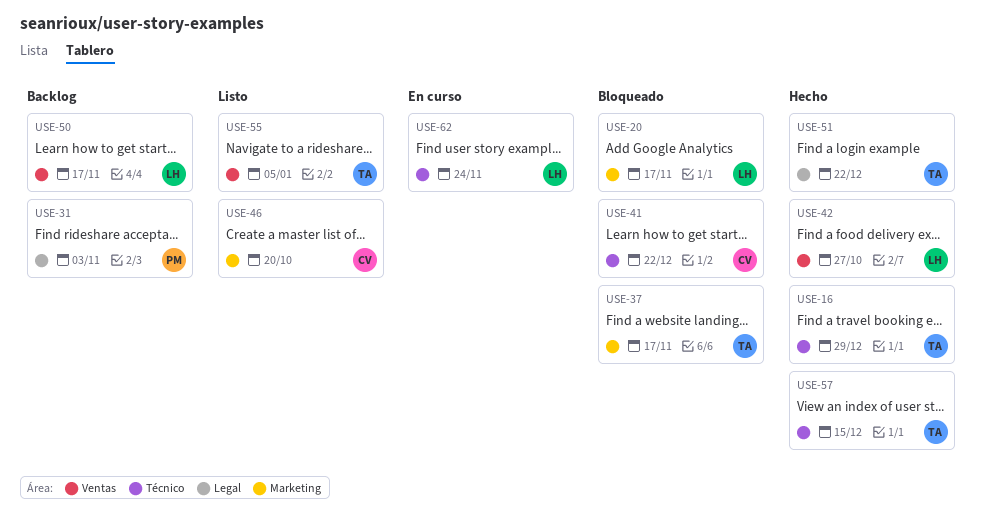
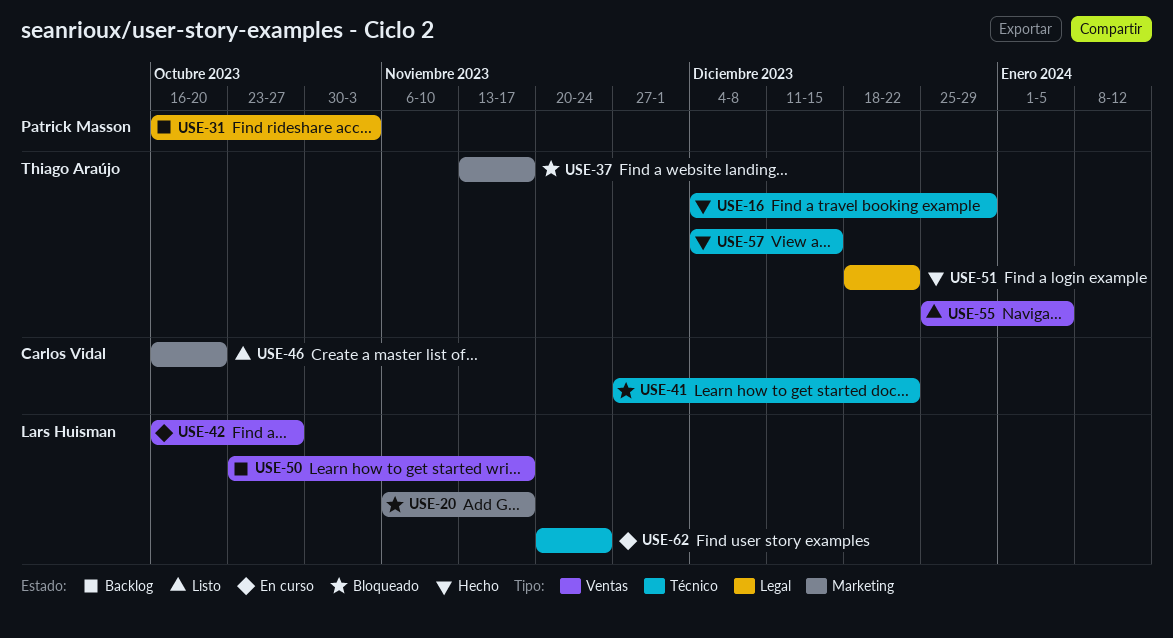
USE-42, status: Hecho -> En curso

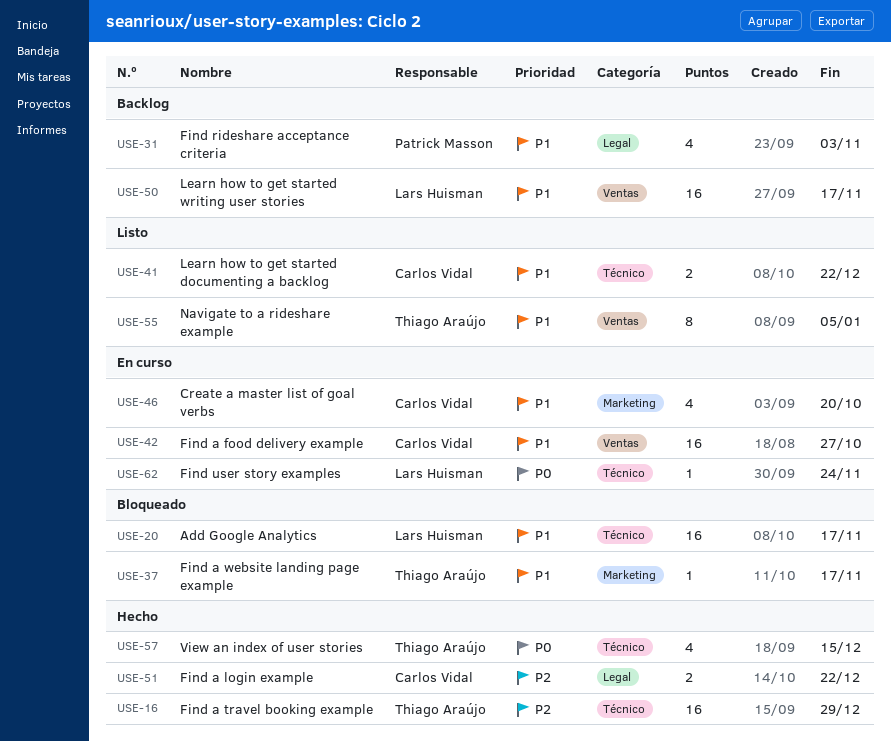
USE-20, label: Marketing -> Técnico
USE-41, status: Bloqueado -> Listo
USE-42, owner: Lars Huisman -> Carlos Vidal
USE-46, status: Listo -> En curso
USE-51, owner: Thiago Araújo -> Carlos Vidal

